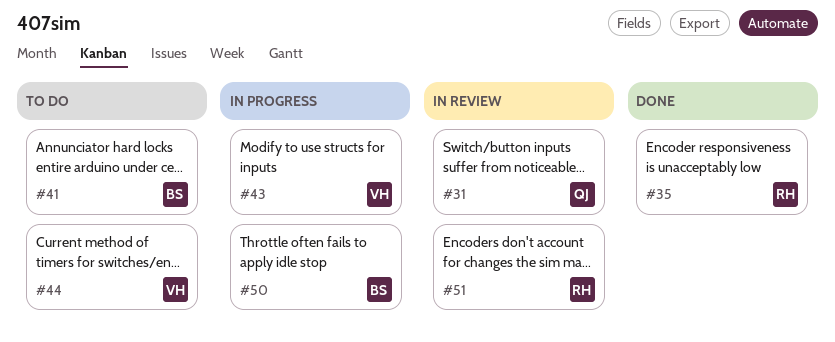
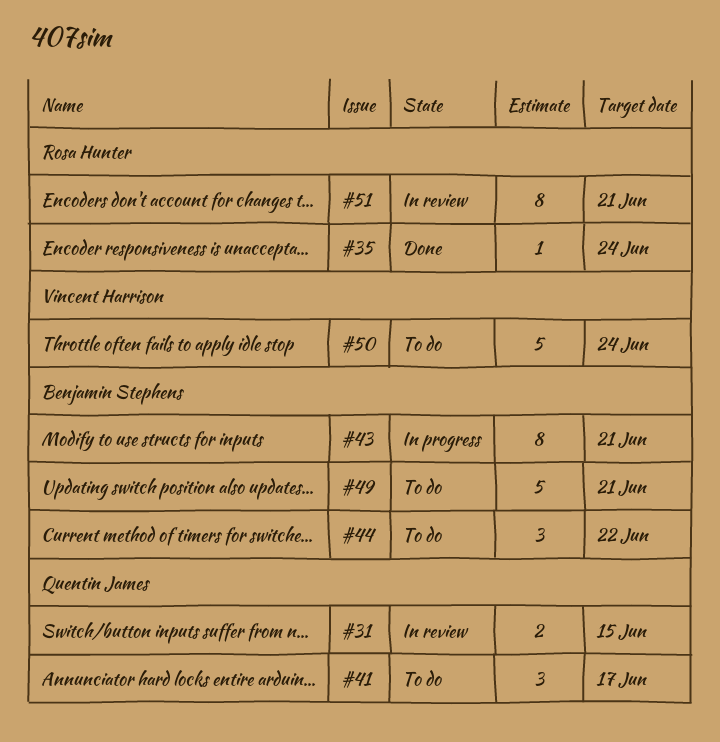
#41, owner: Benjamin Stephens -> Quentin James
#43, owner: Vincent Harrison -> Benjamin Stephens
#44, owner: Vincent Harrison -> Benjamin Stephens
#49: none -> present
#50, status: In progress -> To do
#50, owner: Benjamin Stephens -> Vincent Harrison

